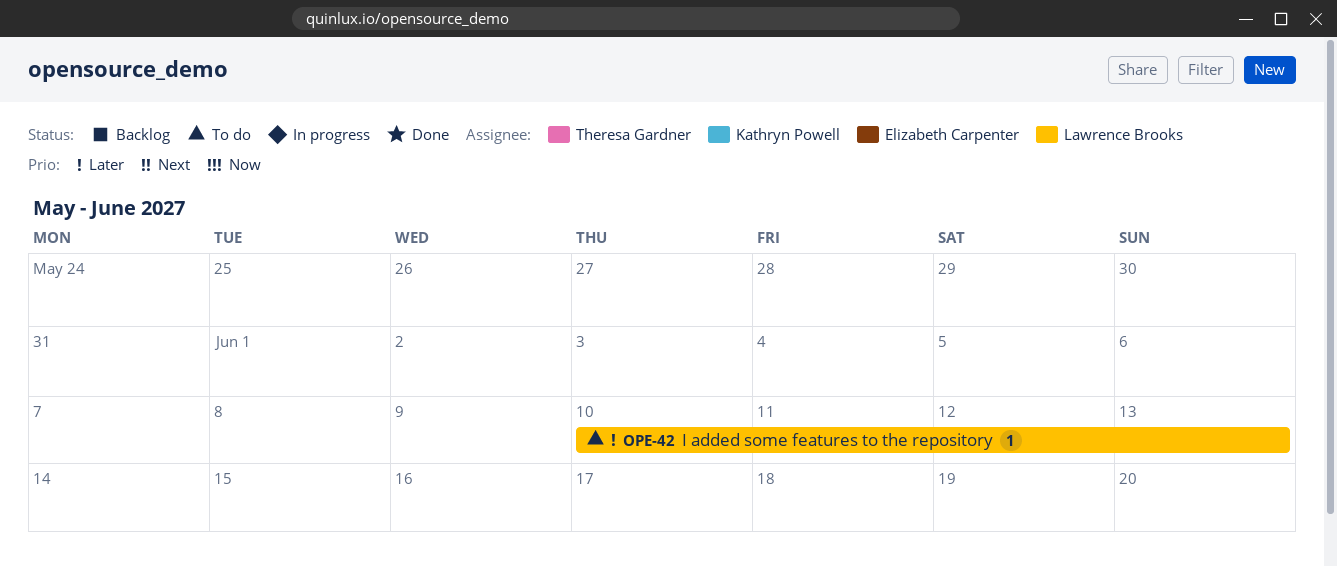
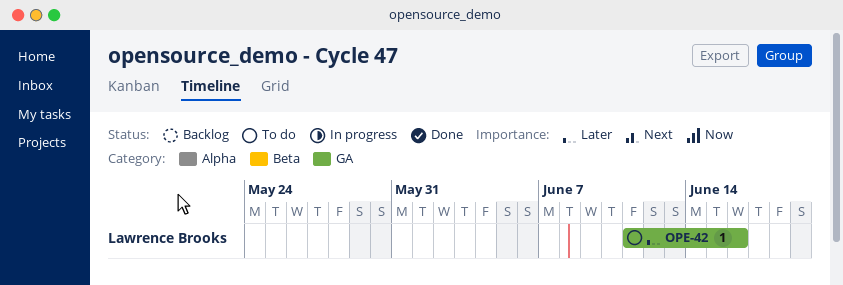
OPE-42, start: Jun 10 -> Jun 11
OPE-42, due: Jun 13 -> Jun 16

